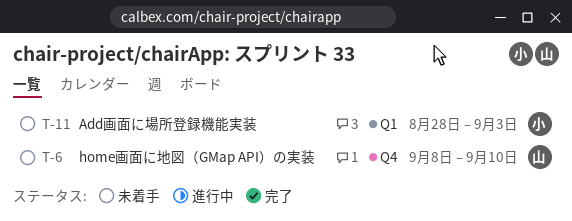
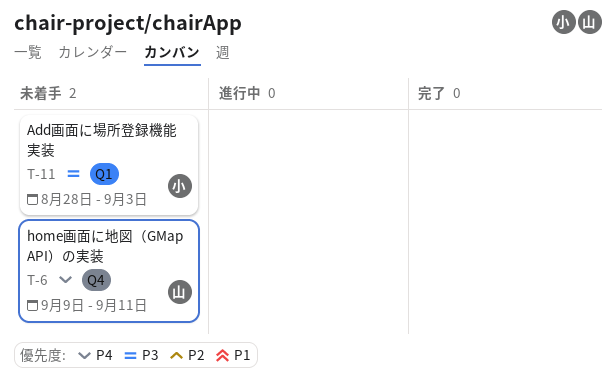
T-6, start: Sep 8 -> Sep 9
T-6, due: Sep 10 -> Sep 11

